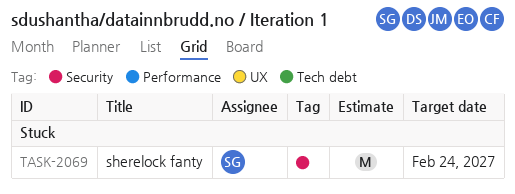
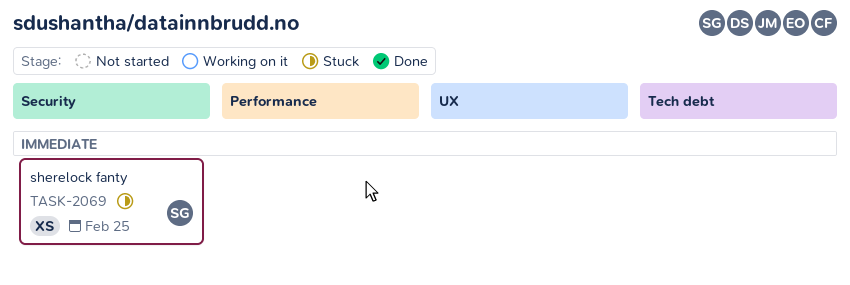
TASK-2069, estimate: M -> XS
TASK-2069, due: Feb 24 -> Feb 25

